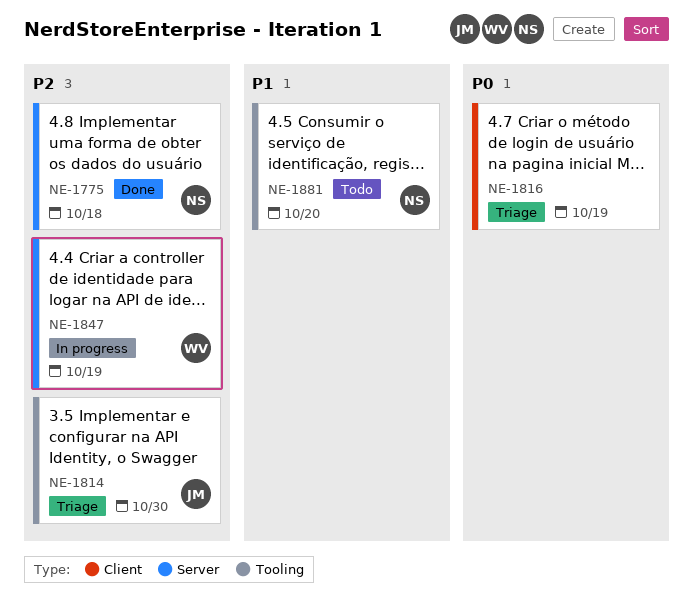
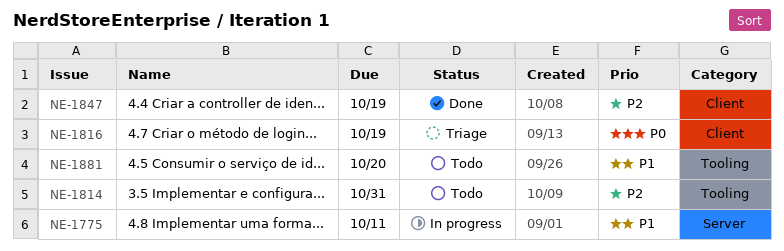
NE-1775, status: Done -> In progress
NE-1775, priority: P2 -> P1
NE-1775, due: Oct 18 -> Oct 11
NE-1814, status: Triage -> Todo
NE-1814, due: Oct 30 -> Oct 31
NE-1847, status: In progress -> Done
NE-1847, label: Server -> Client

